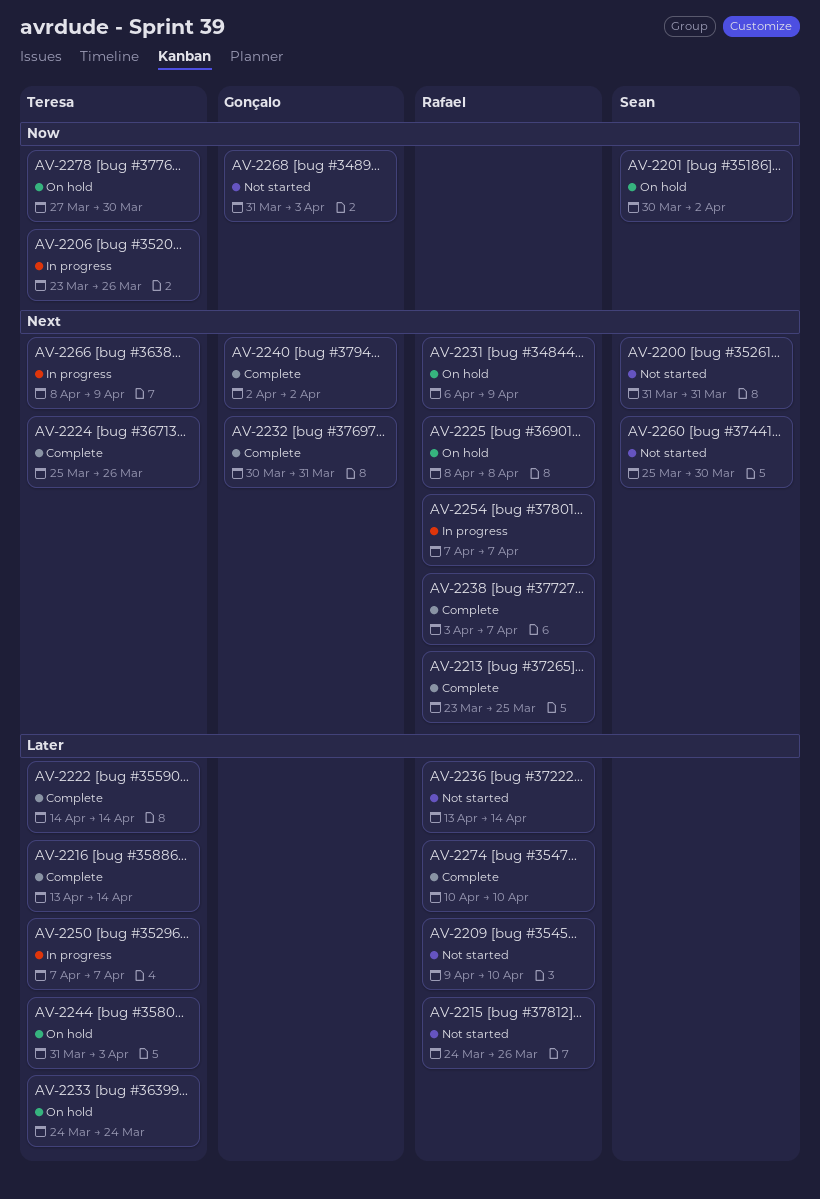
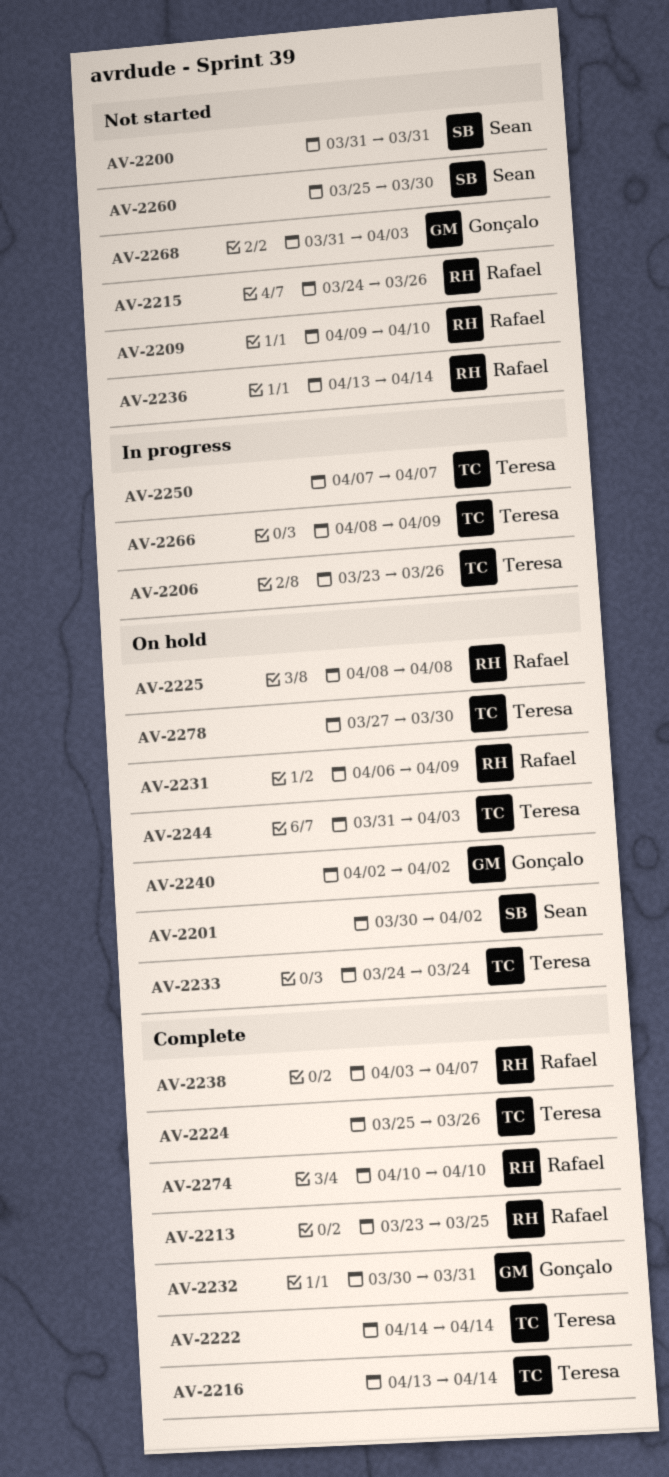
AV-2240, status: Complete -> On hold
AV-2254: present -> none

